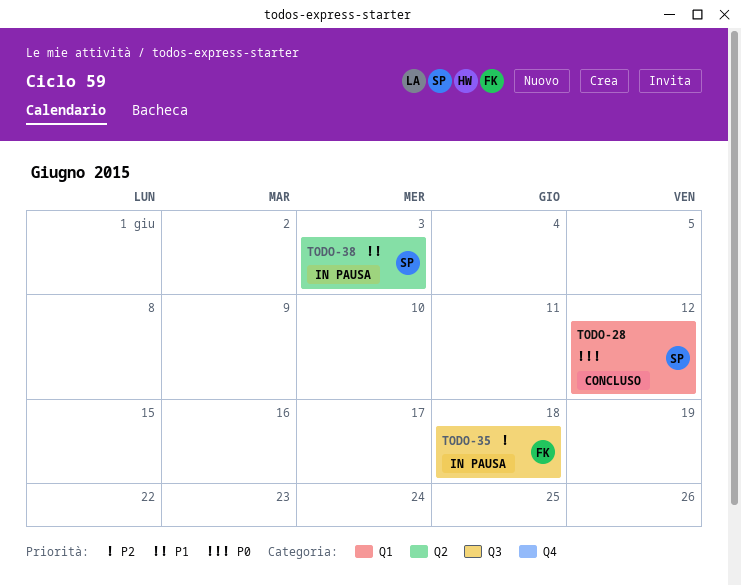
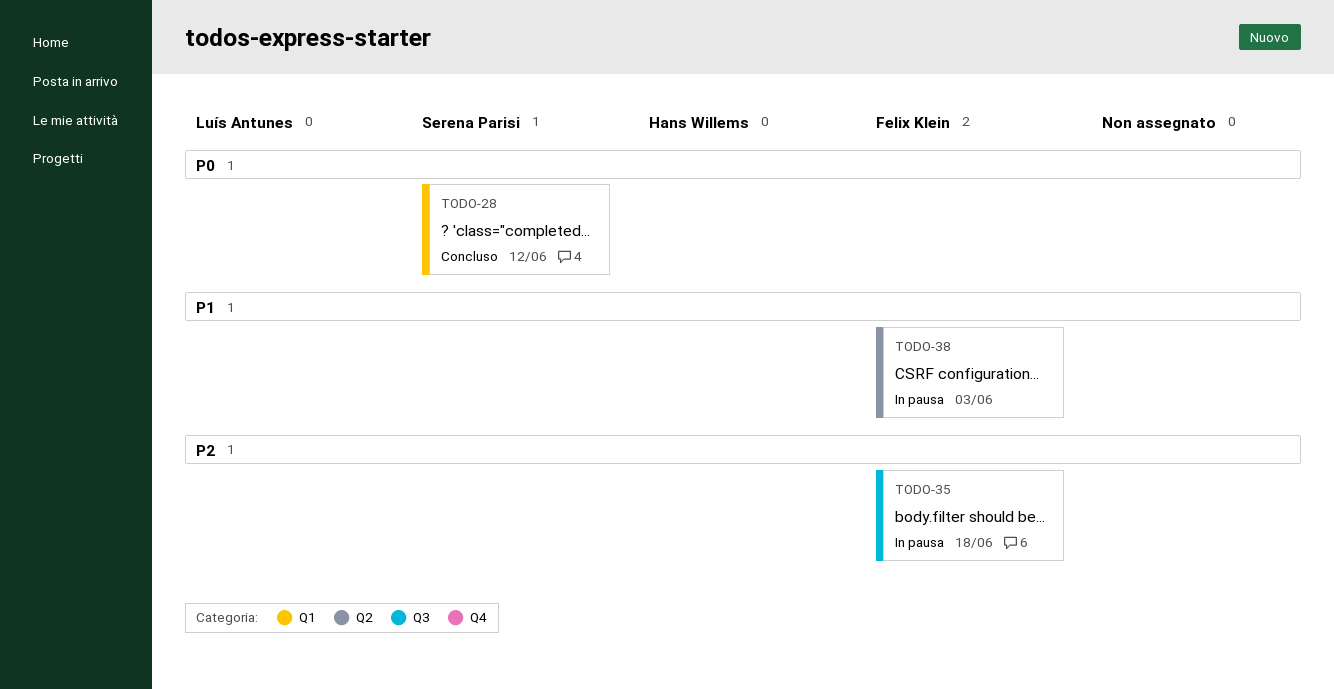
TODO-38, owner: Serena Parisi -> Felix Klein

